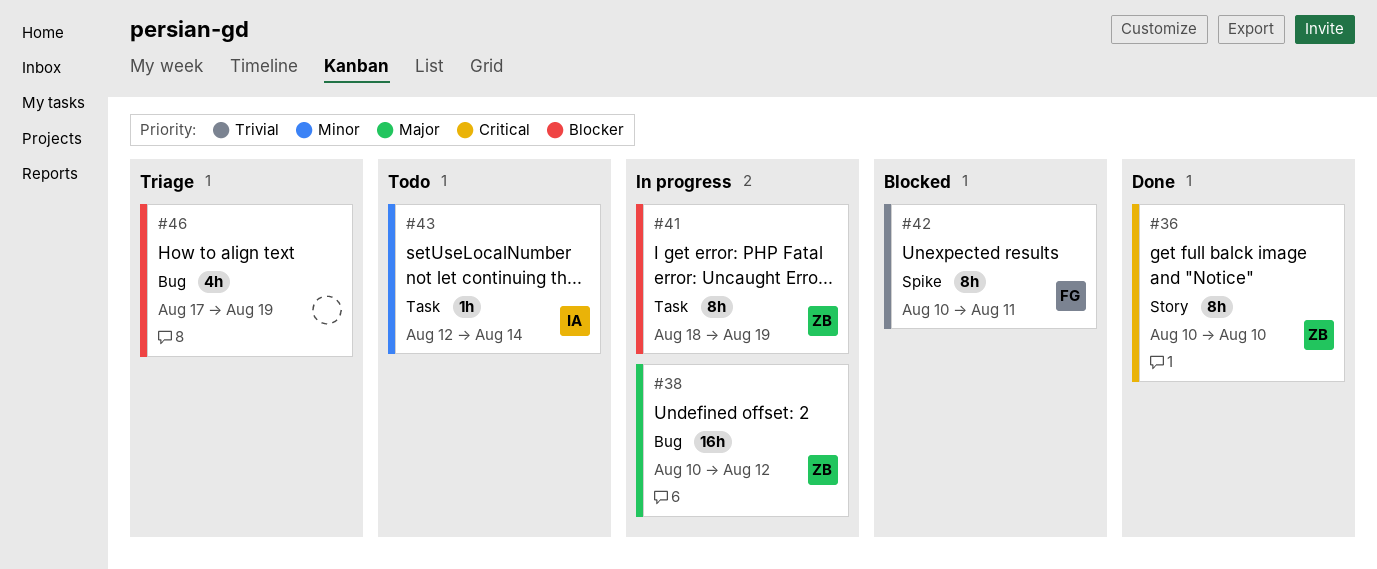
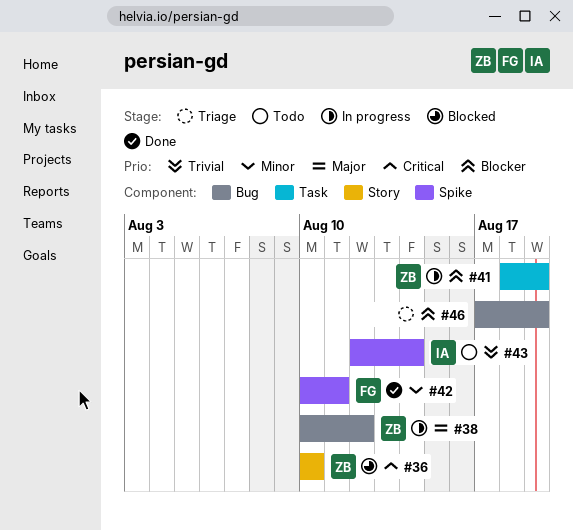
#36, status: Done -> Blocked
#42, status: Blocked -> Done
#42, priority: Trivial -> Minor
#43, priority: Minor -> Trivial
#43, label: Task -> Spike

